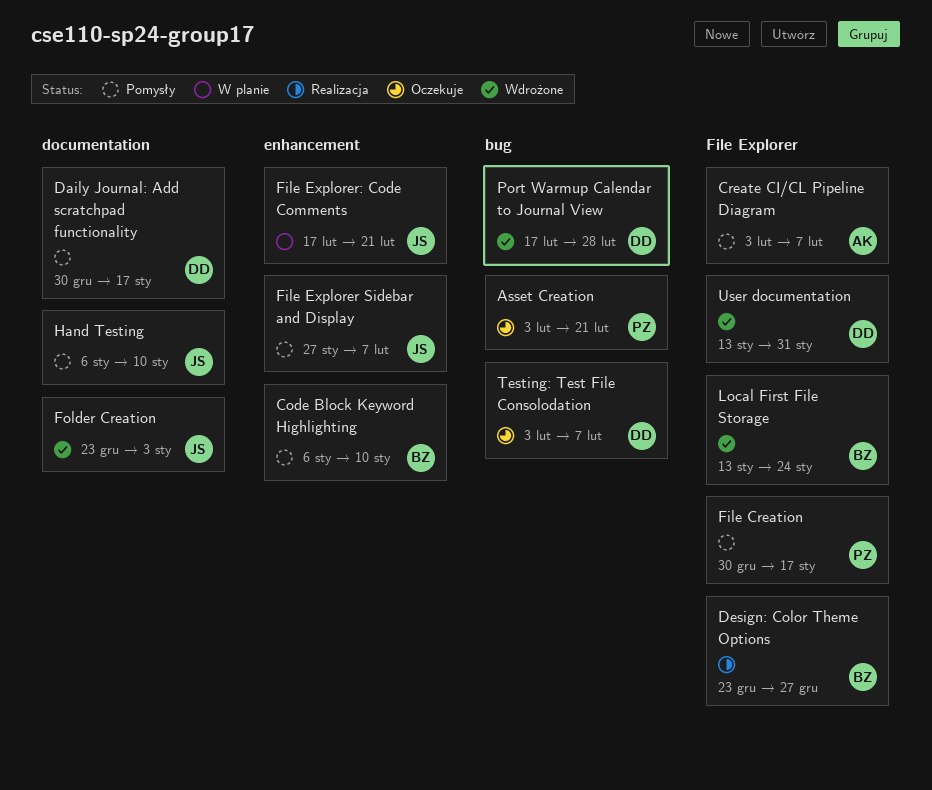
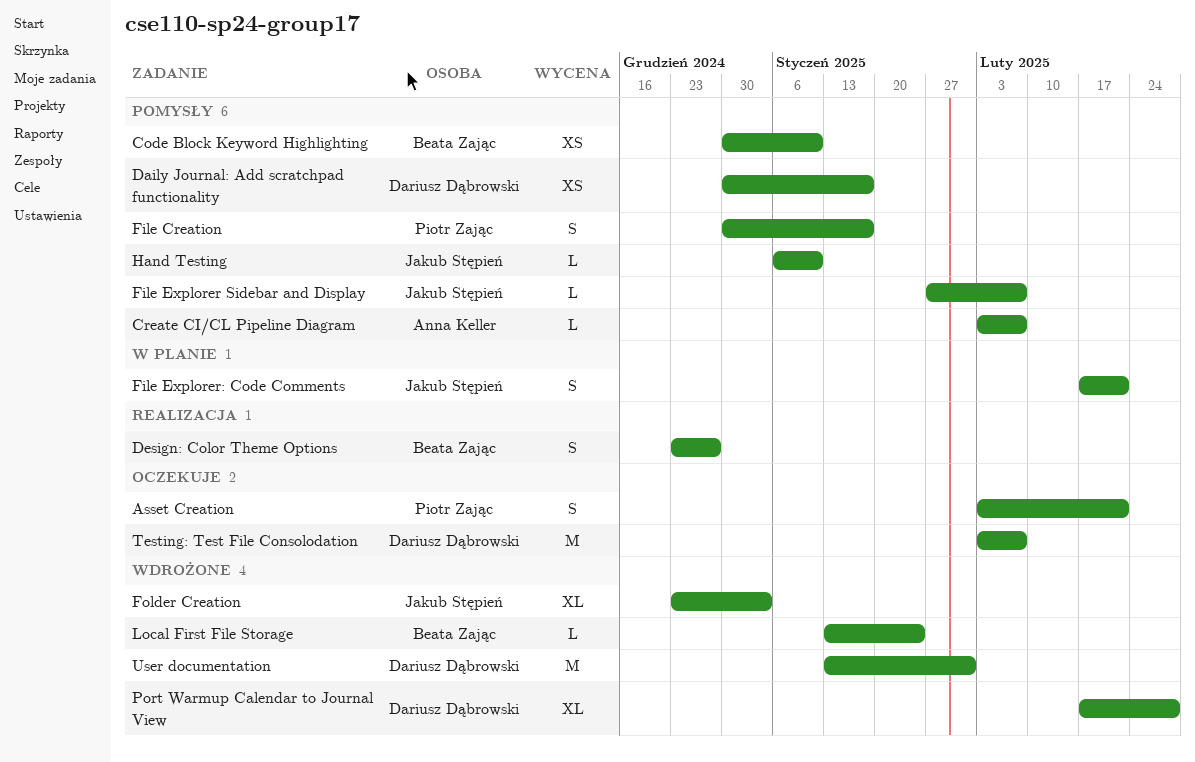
Code Block Keyword Highlighting, start: Jan 6 -> Dec 30

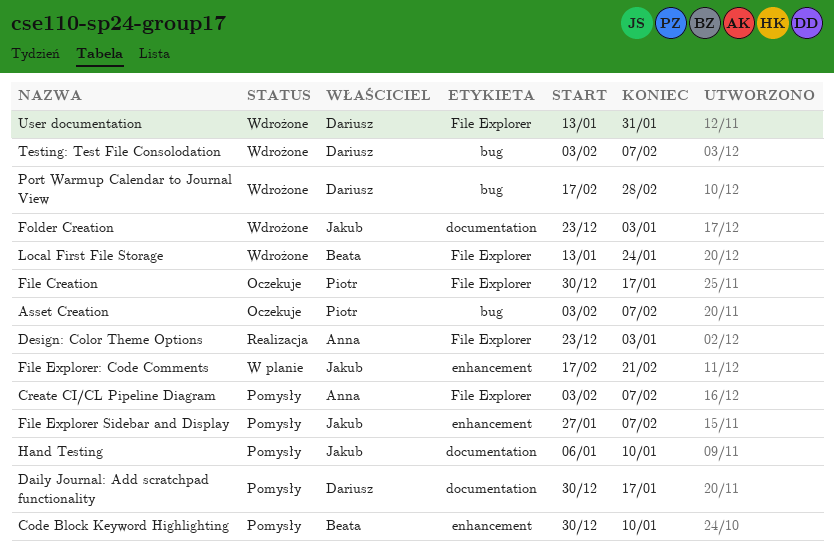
Asset Creation, due: Feb 21 -> Feb 7
Design: Color Theme Options, owner: Beata Zając -> Anna Keller
Design: Color Theme Options, due: Dec 27 -> Jan 3
File Creation, status: Pomysły -> Oczekuje
Testing: Test File Consolodation, status: Oczekuje -> Wdrożone

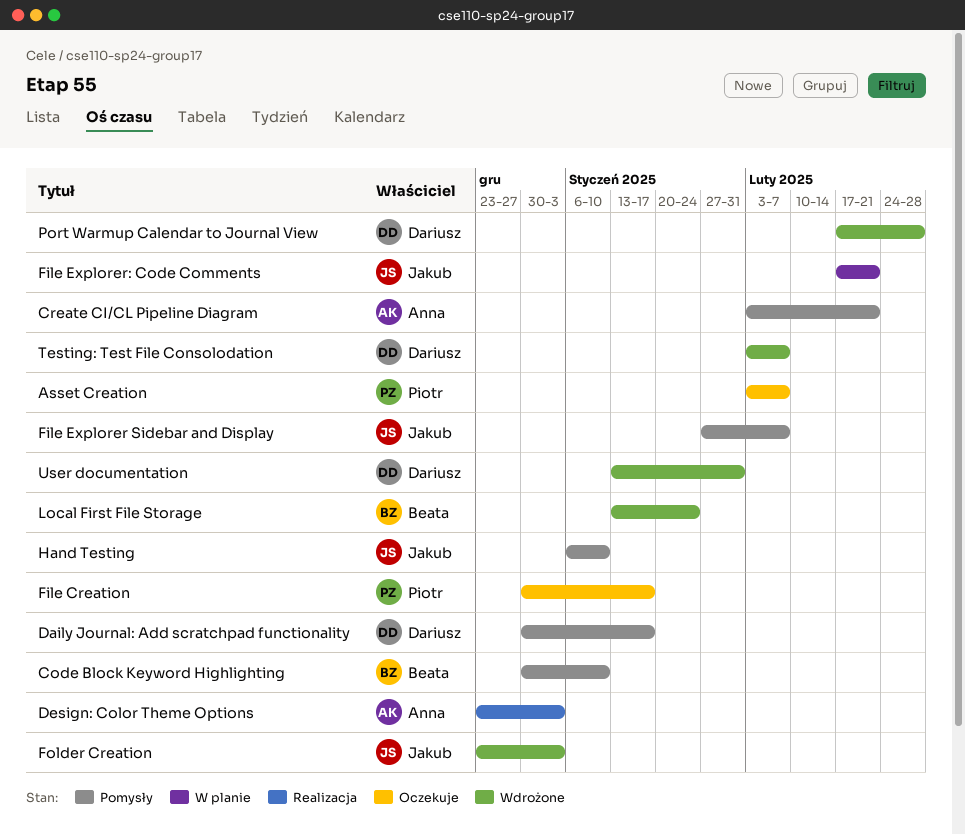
Create CI/CL Pipeline Diagram, due: Feb 7 -> Feb 21

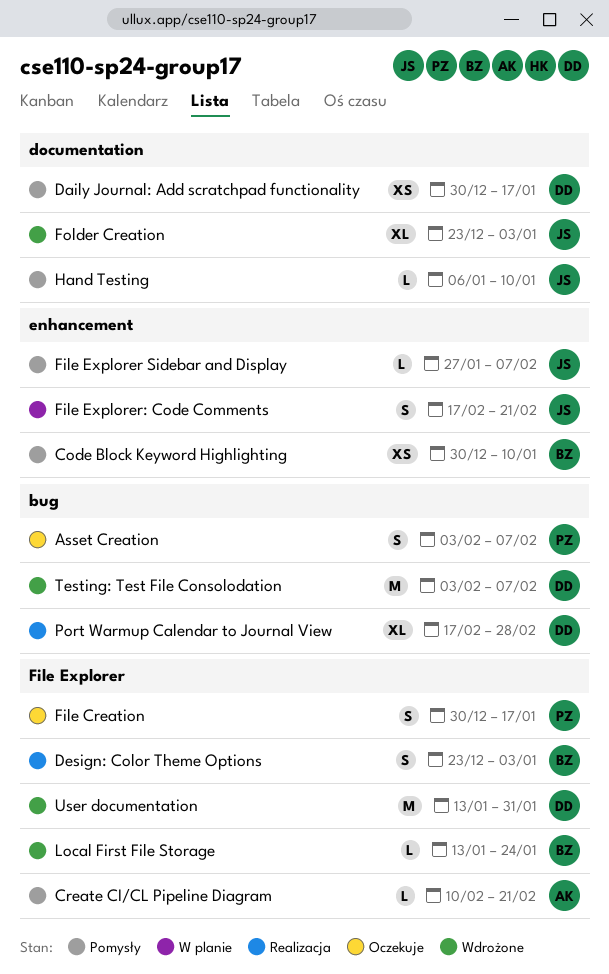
Create CI/CL Pipeline Diagram, start: Feb 3 -> Feb 10
Design: Color Theme Options, owner: Anna -> Beata
Port Warmup Calendar to Journal View, status: Wdrożone -> Realizacja

